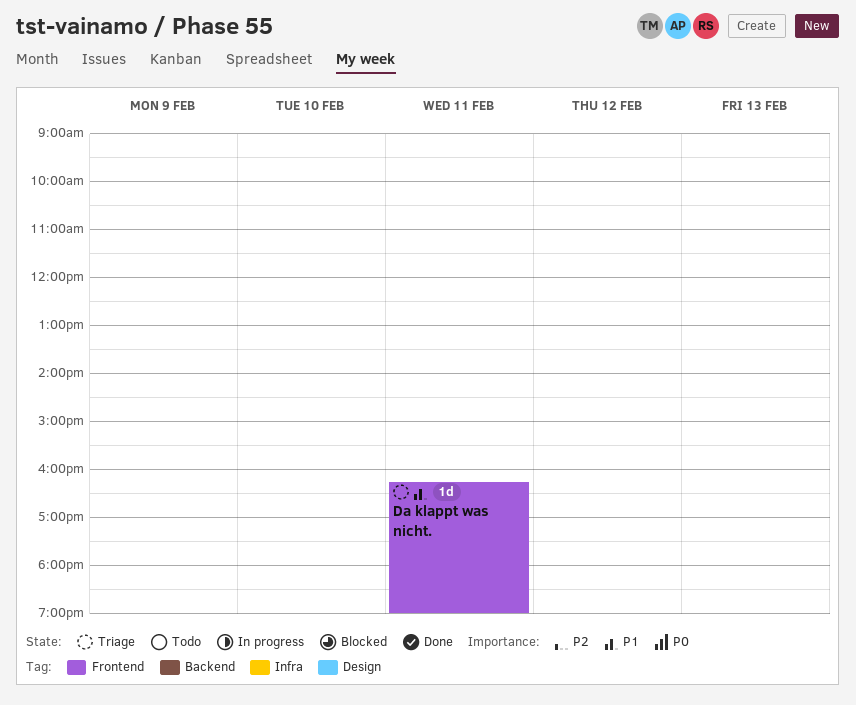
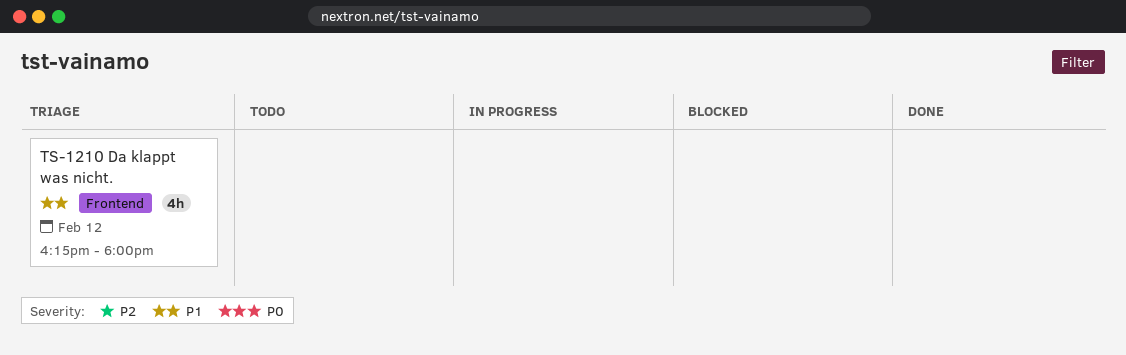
Da klappt was nicht., estimate: 1d -> 4h
Da klappt was nicht., day: Feb 11 -> Feb 12
Da klappt was nicht., ends: 19:00 -> 18:00

